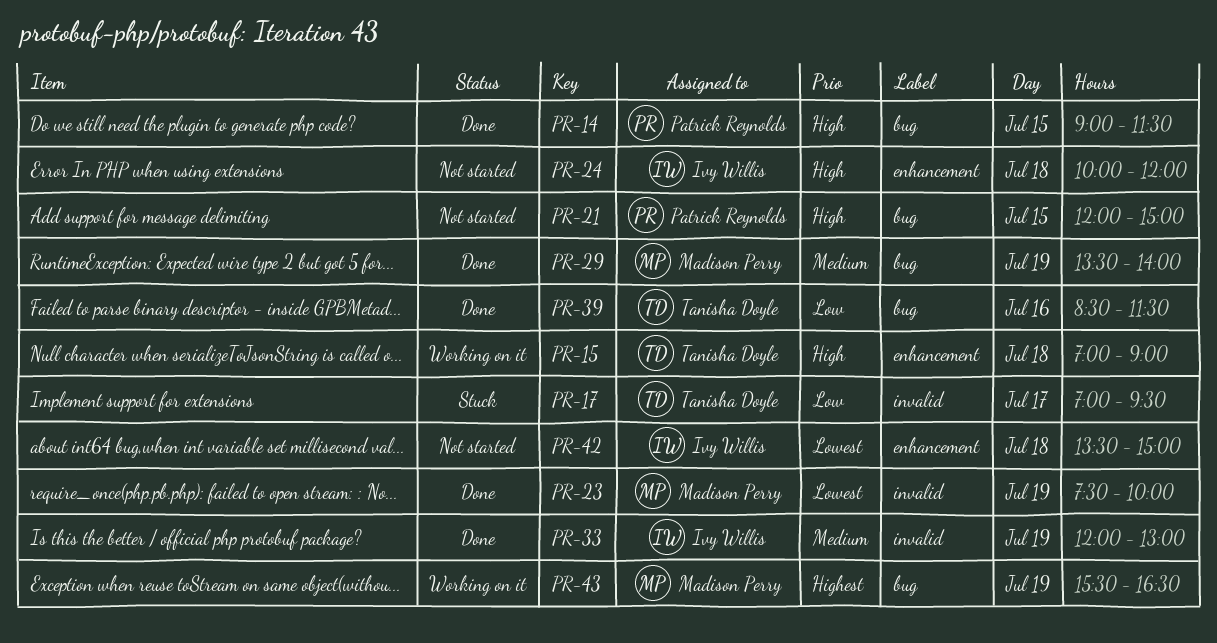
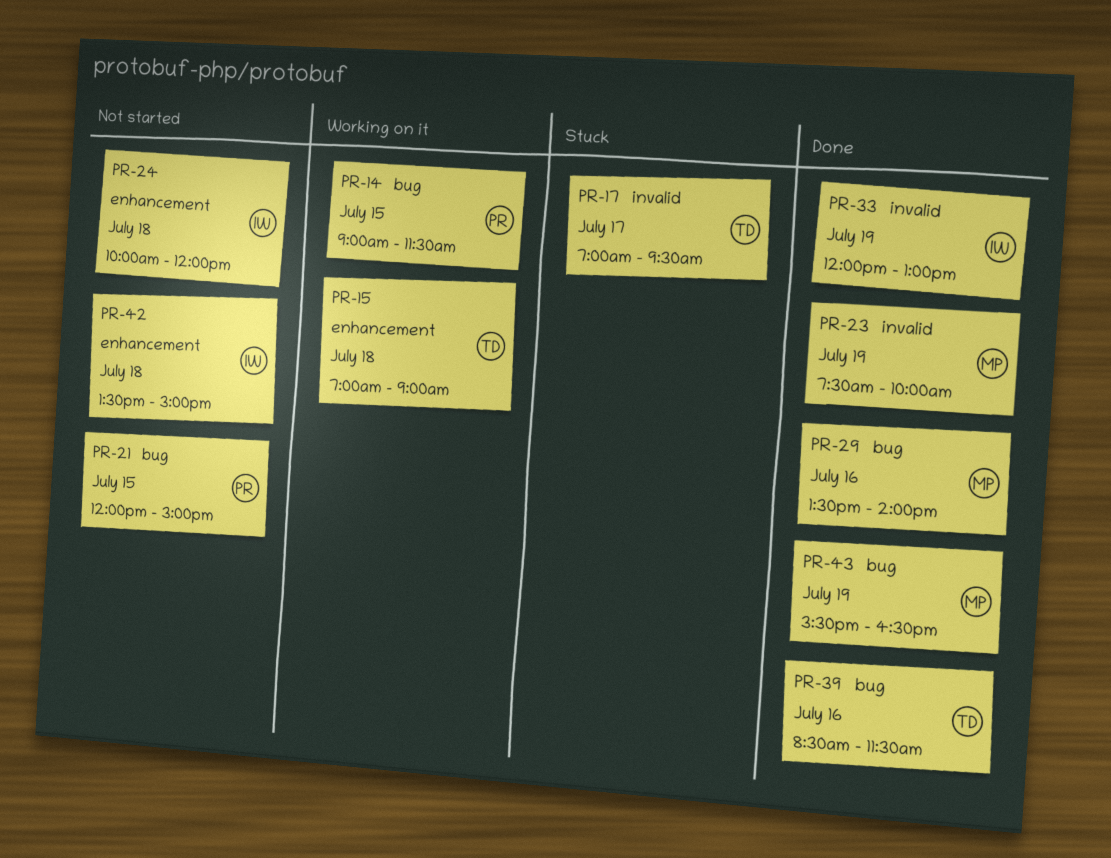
PR-14, status: Done -> Working on it
PR-29, day: Jul 19 -> Jul 16
PR-43, status: Working on it -> Done

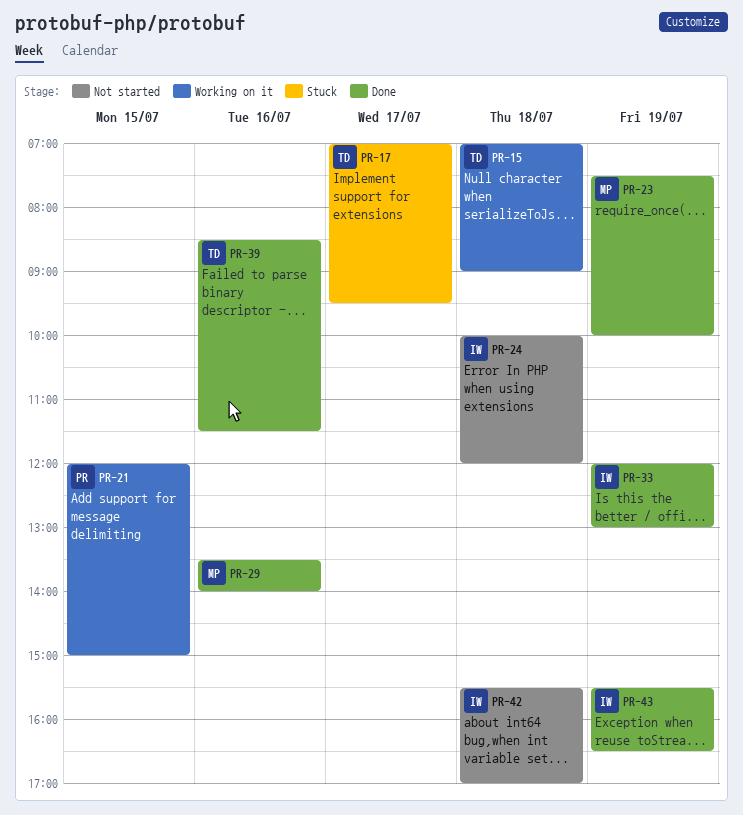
PR-14: present -> none
PR-21, status: Not started -> Working on it
PR-42, begins: 13:30 -> 15:30
PR-42, ends: 15:00 -> 17:00
PR-43, owner: MP -> IW

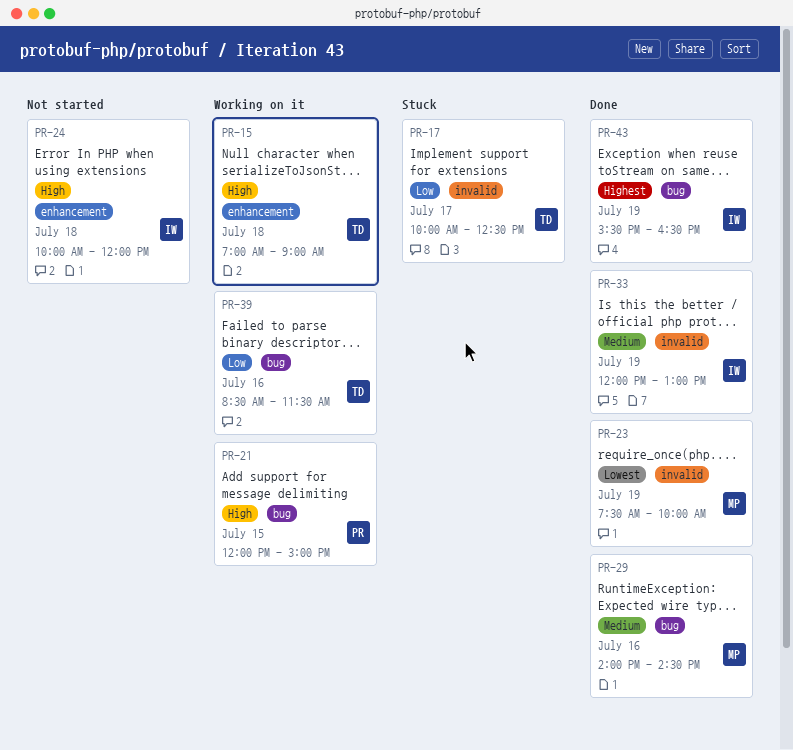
PR-17, begins: 07:00 -> 10:00
PR-17, ends: 09:30 -> 12:30
PR-29, begins: 13:30 -> 14:00
PR-29, ends: 14:00 -> 14:30
PR-39, status: Done -> Working on it
PR-42: present -> none

